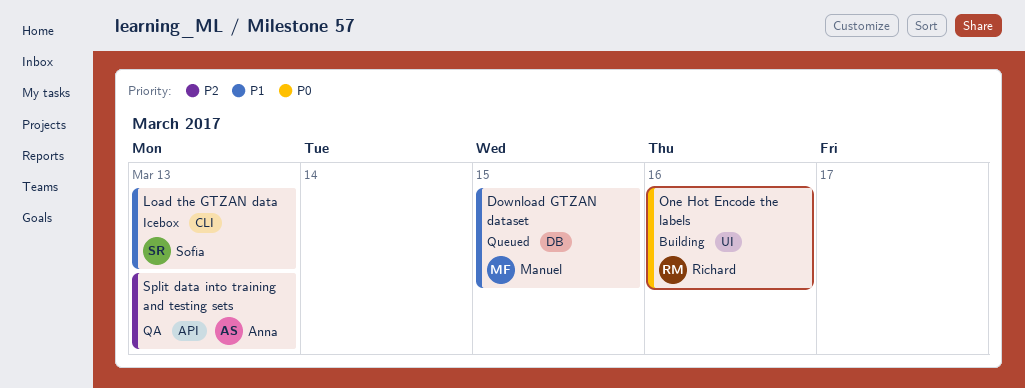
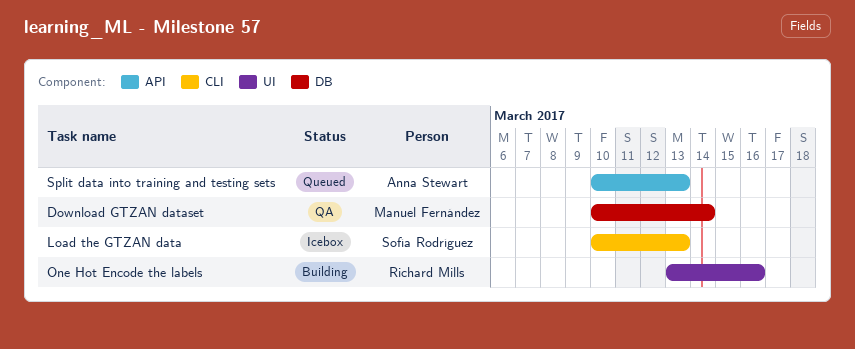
Download GTZAN dataset, status: Queued -> QA
Download GTZAN dataset, due: Mar 15 -> Mar 14
Split data into training and testing sets, status: QA -> Queued

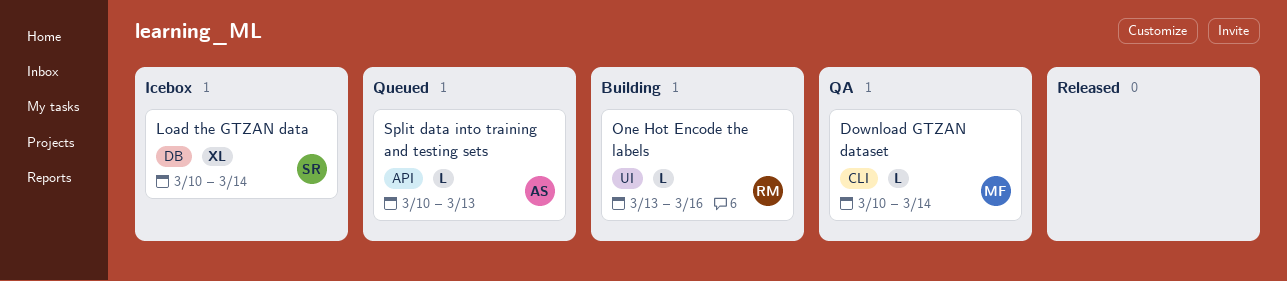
Download GTZAN dataset, label: DB -> CLI
Load the GTZAN data, label: CLI -> DB
Load the GTZAN data, due: Mar 13 -> Mar 14

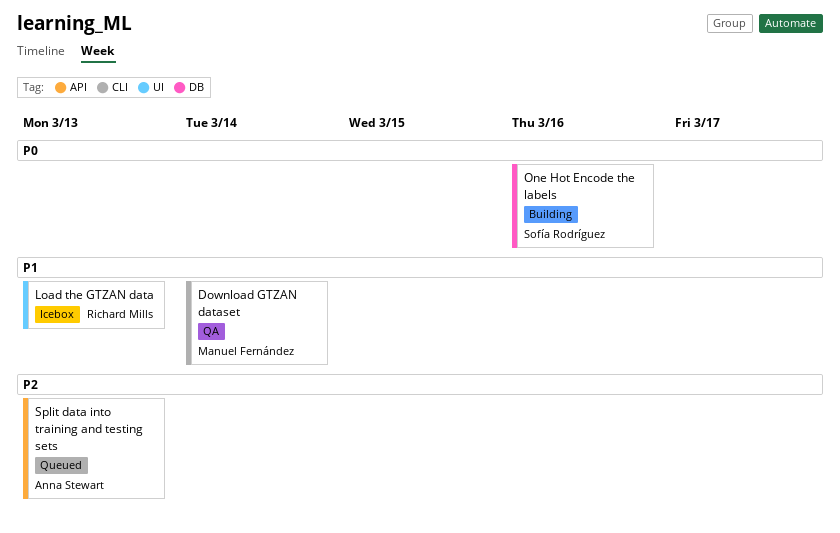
Load the GTZAN data, owner: Sofía Rodríguez -> Richard Mills
Load the GTZAN data, label: DB -> UI
Load the GTZAN data, due: Mar 14 -> Mar 13
One Hot Encode the labels, owner: Richard Mills -> Sofía Rodríguez
One Hot Encode the labels, label: UI -> DB

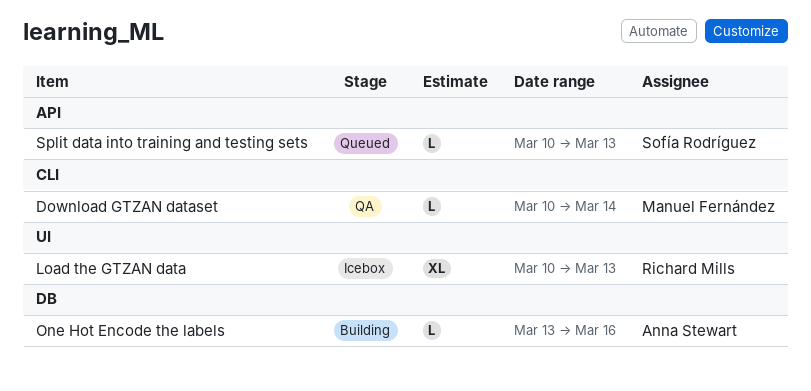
One Hot Encode the labels, owner: Sofía Rodríguez -> Anna Stewart
Split data into training and testing sets, owner: Anna Stewart -> Sofía Rodríguez

